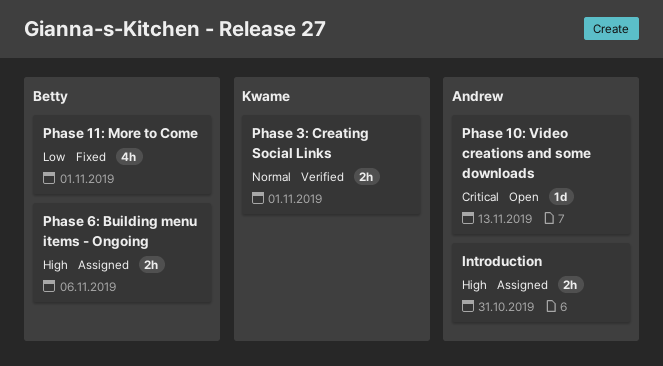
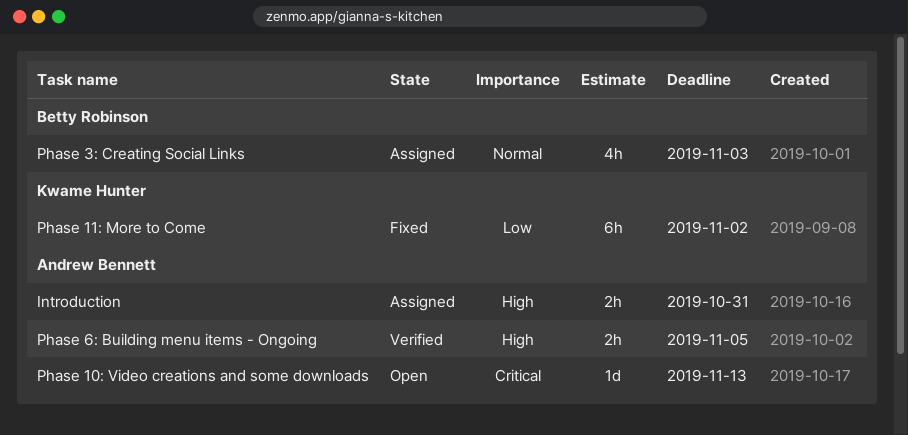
Phase 11: More to Come, owner: Betty Robinson -> Kwame Hunter
Phase 11: More to Come, estimate: 4h -> 6h
Phase 11: More to Come, due: Nov 1 -> Nov 2
Phase 3: Creating Social Links, status: Verified -> Assigned
Phase 3: Creating Social Links, owner: Kwame Hunter -> Betty Robinson
Phase 3: Creating Social Links, estimate: 2h -> 4h
Phase 3: Creating Social Links, due: Nov 1 -> Nov 3
Phase 6: Building menu items - Ongoing, status: Assigned -> Verified
Phase 6: Building menu items - Ongoing, owner: Betty Robinson -> Andrew Bennett
Phase 6: Building menu items - Ongoing, due: Nov 6 -> Nov 5

